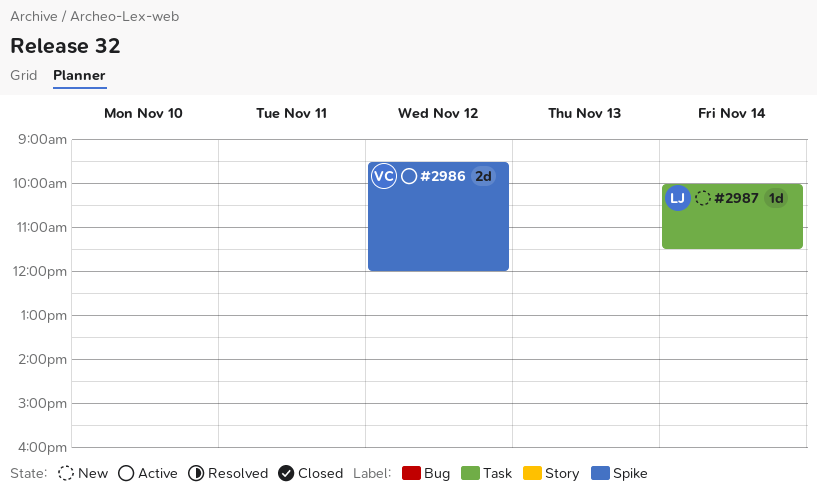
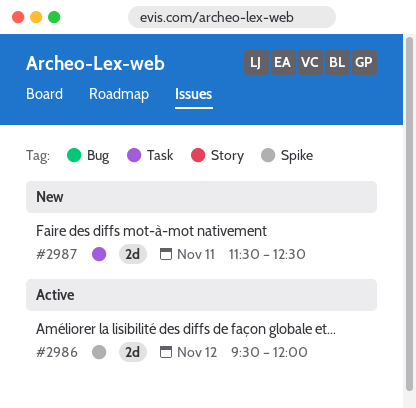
#2987, estimate: 1d -> 2d
#2987, day: Nov 14 -> Nov 11
#2987, begins: 10:00 -> 11:30
#2987, ends: 11:30 -> 12:30

